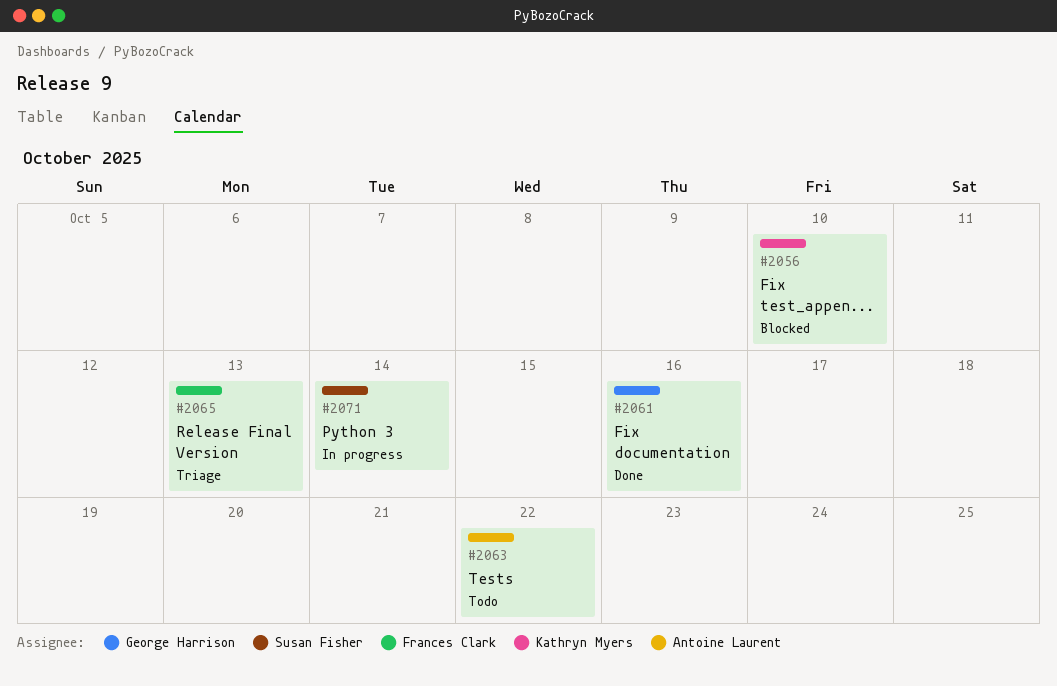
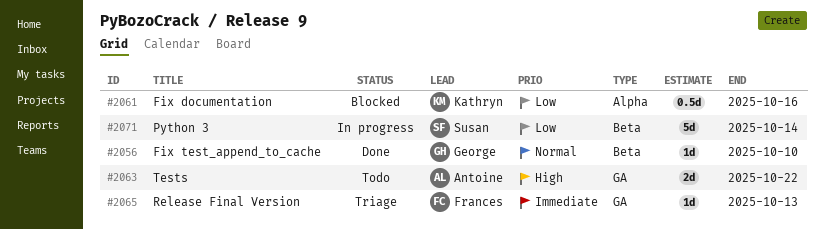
#2056, status: Blocked -> Done
#2056, owner: Kathryn Myers -> George Harrison
#2061, status: Done -> Blocked
#2061, owner: George Harrison -> Kathryn Myers

